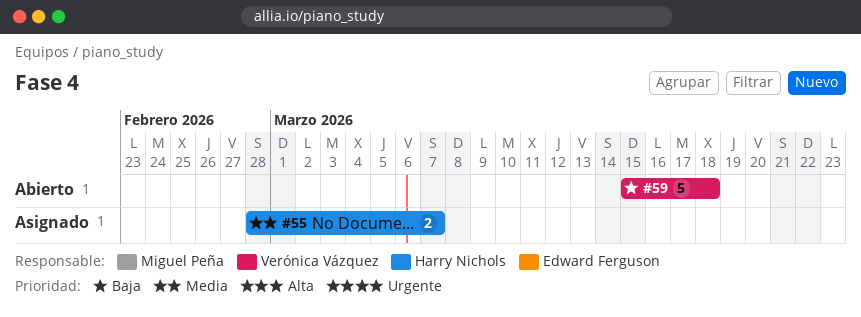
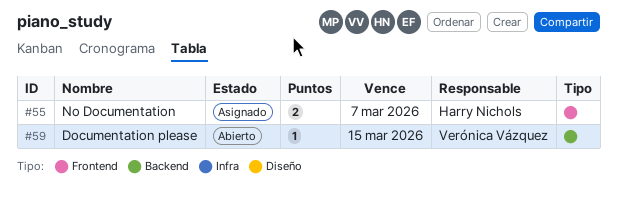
#59, estimate: 5 -> 1
#59, due: Mar 18 -> Mar 15

